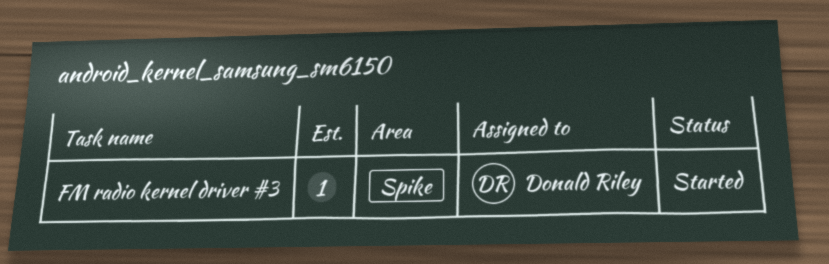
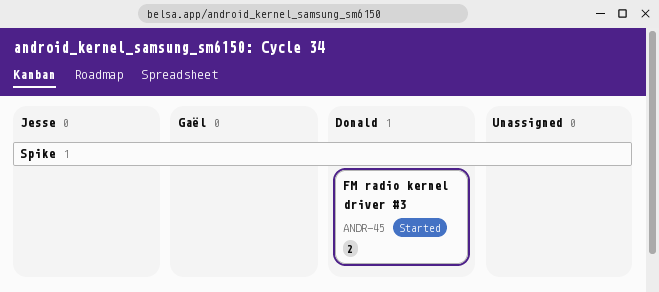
FM radio kernel driver #3, estimate: 1 -> 2

